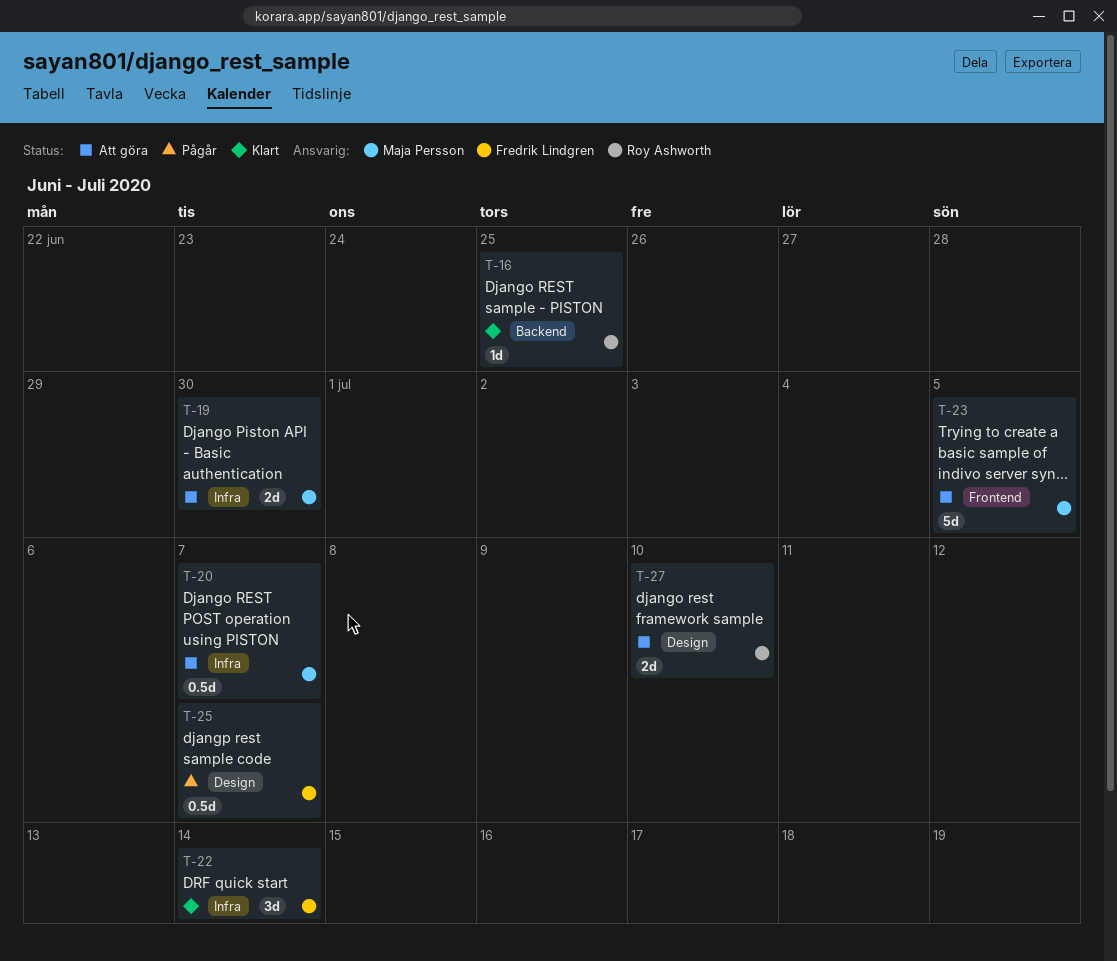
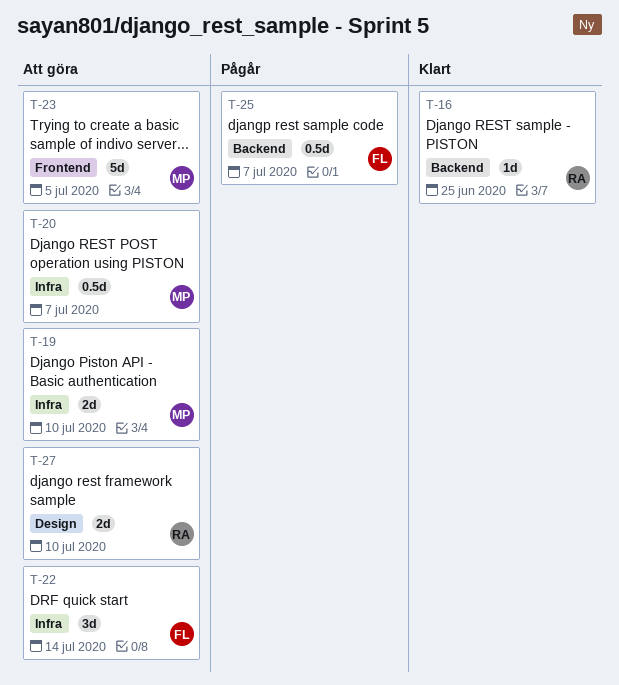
T-19, due: Jun 30 -> Jul 10
T-22, status: Klart -> Att göra
T-25, label: Design -> Backend

